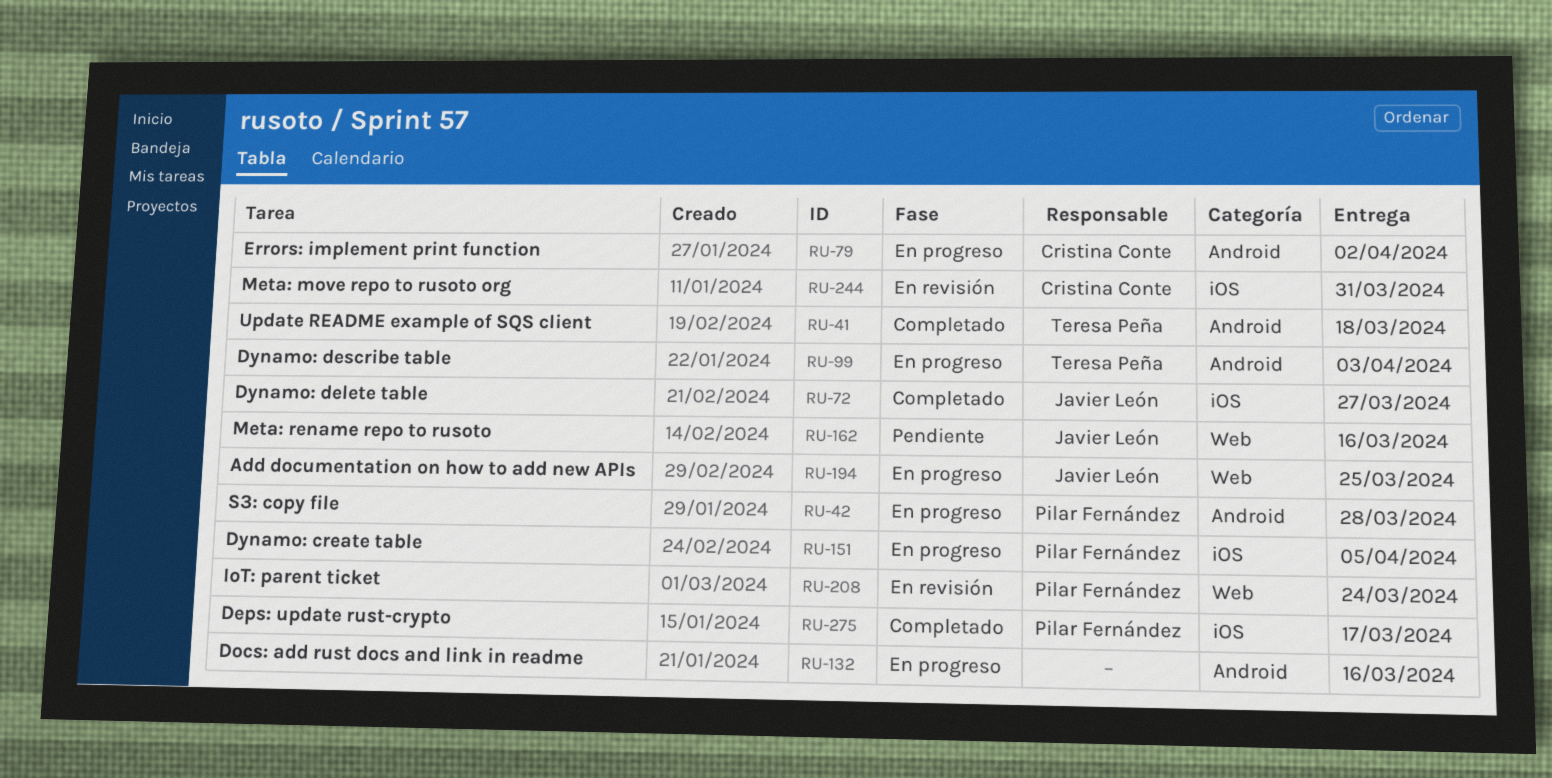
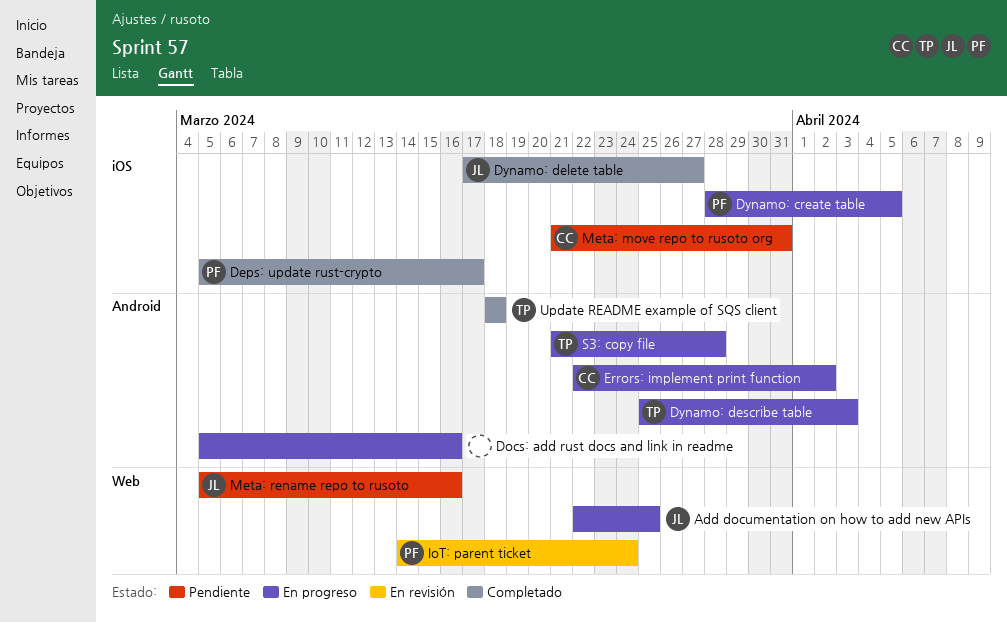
Meta: move repo to rusoto org, status: En revisión -> Pendiente
S3: copy file, owner: Pilar Fernández -> Teresa Peña

